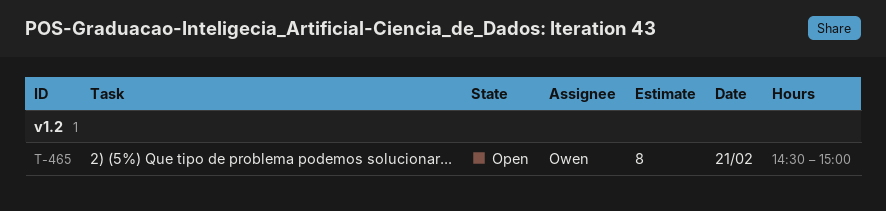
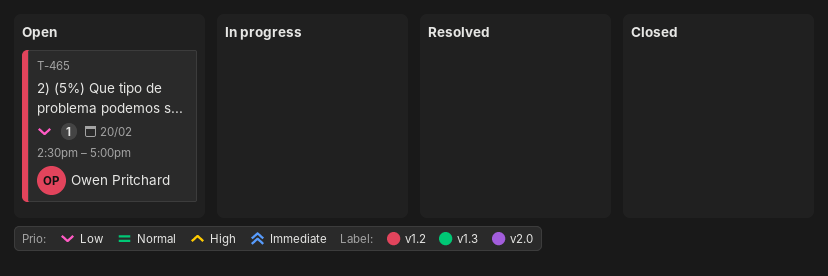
T-465, estimate: 8 -> 1
T-465, day: Feb 21 -> Feb 20
T-465, ends: 15:00 -> 17:00

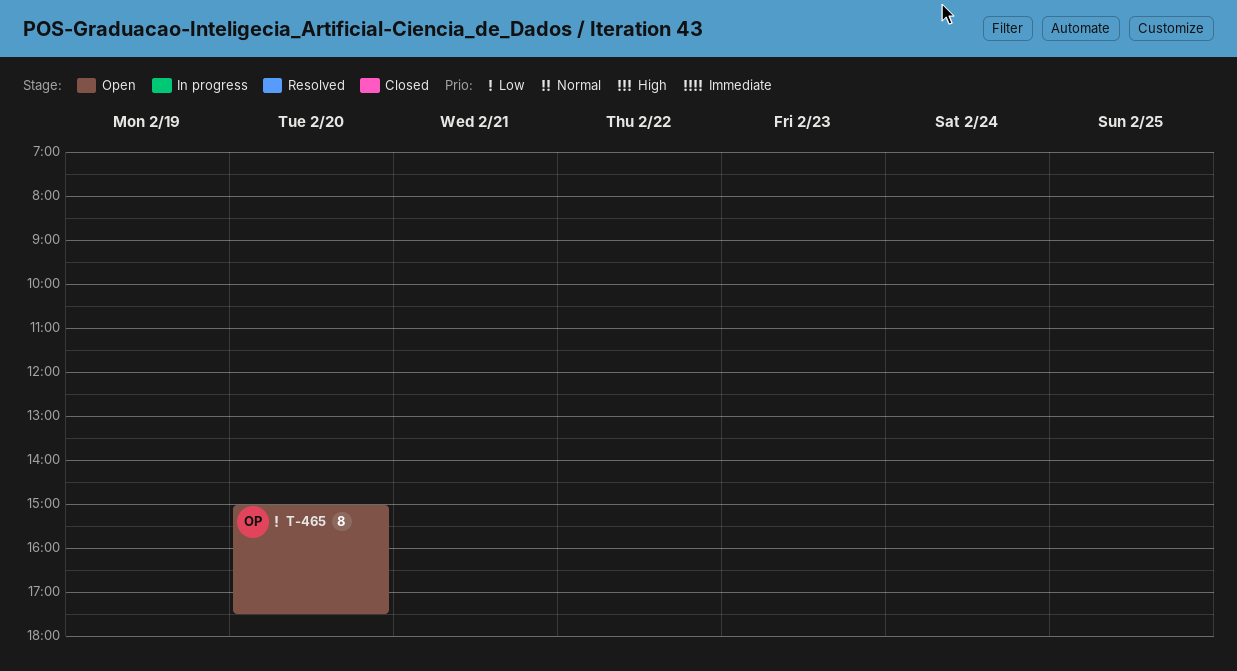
T-465, estimate: 1 -> 8
T-465, begins: 14:30 -> 15:00
T-465, ends: 17:00 -> 17:30

